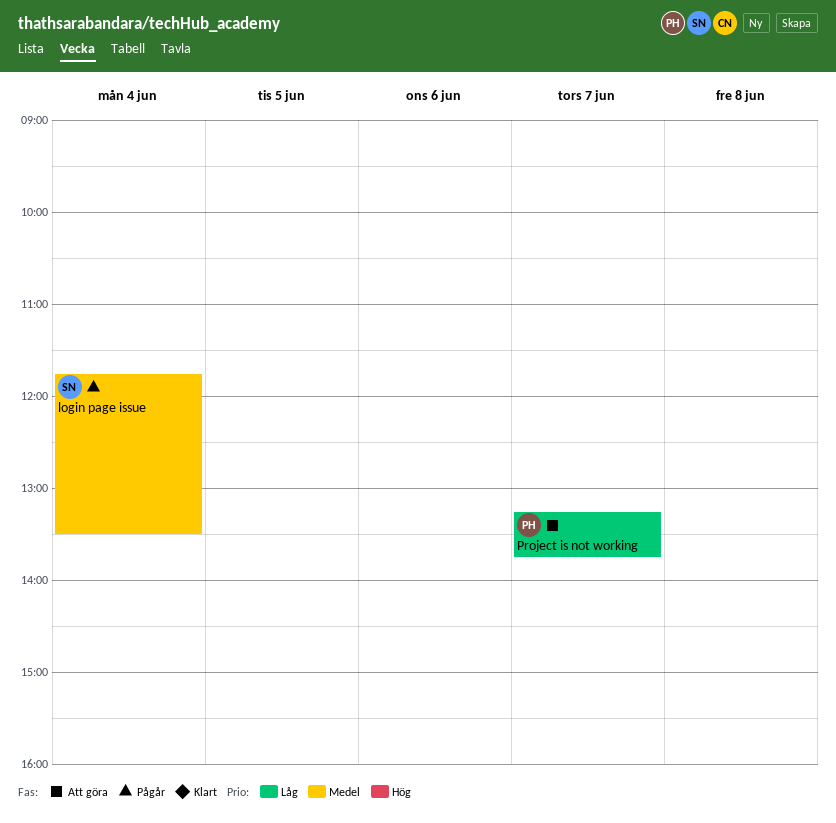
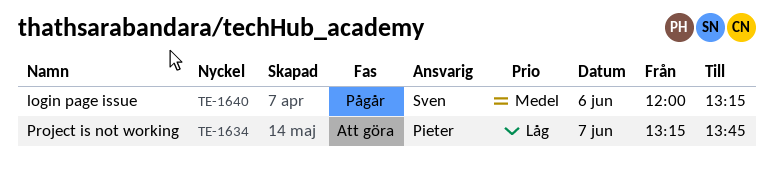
login page issue, day: Jun 4 -> Jun 6
login page issue, begins: 11:45 -> 12:00
login page issue, ends: 13:30 -> 13:15

